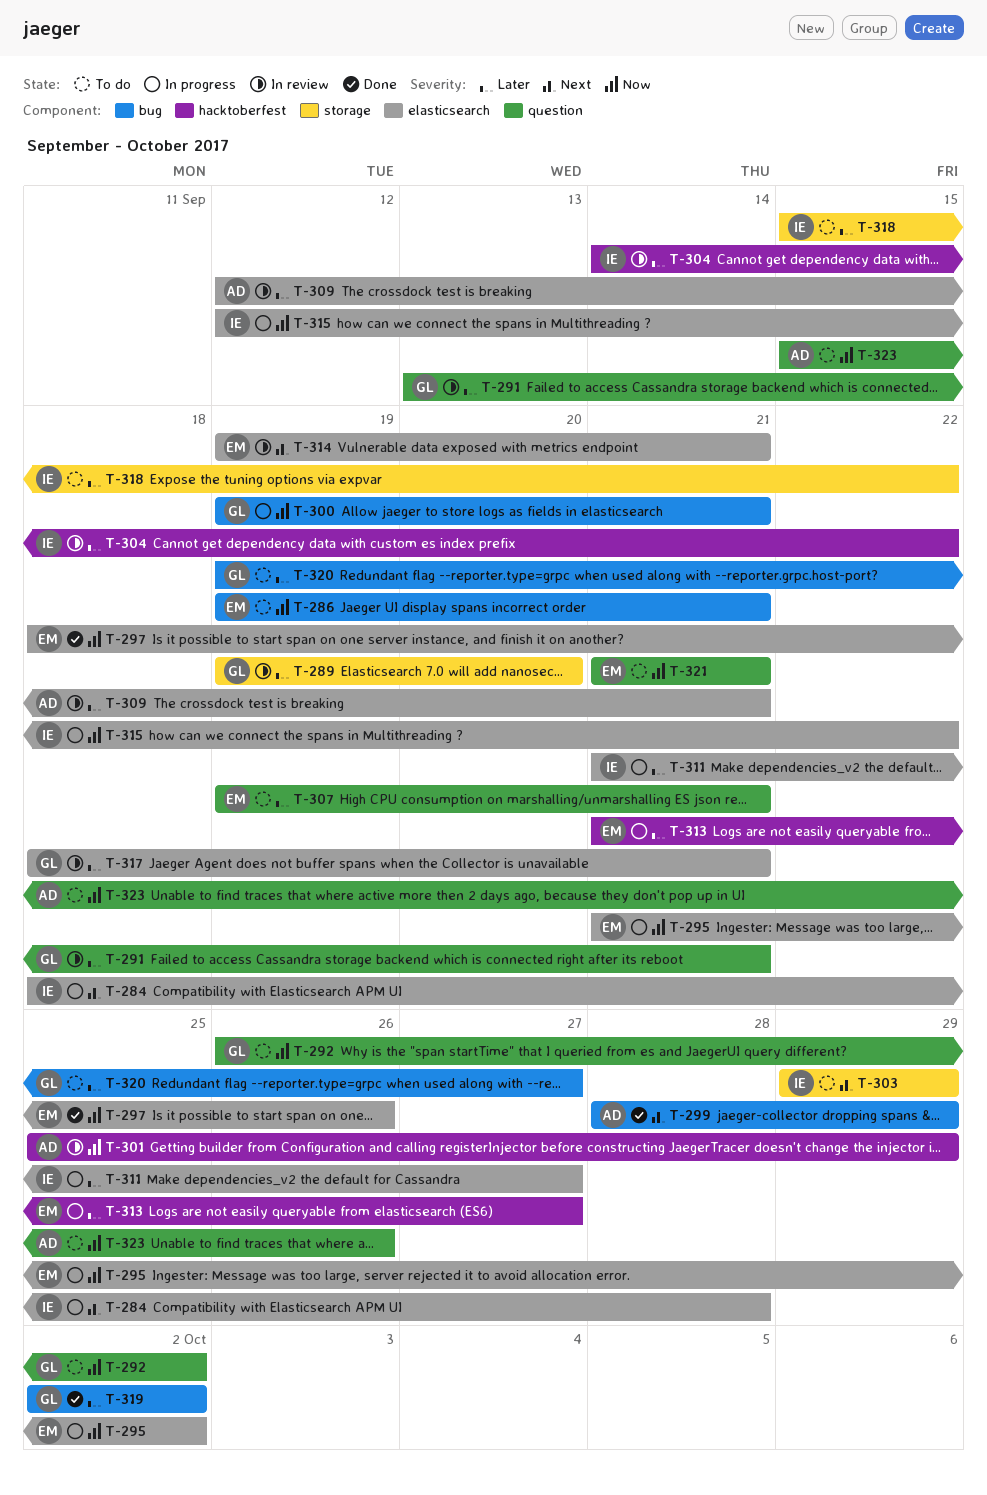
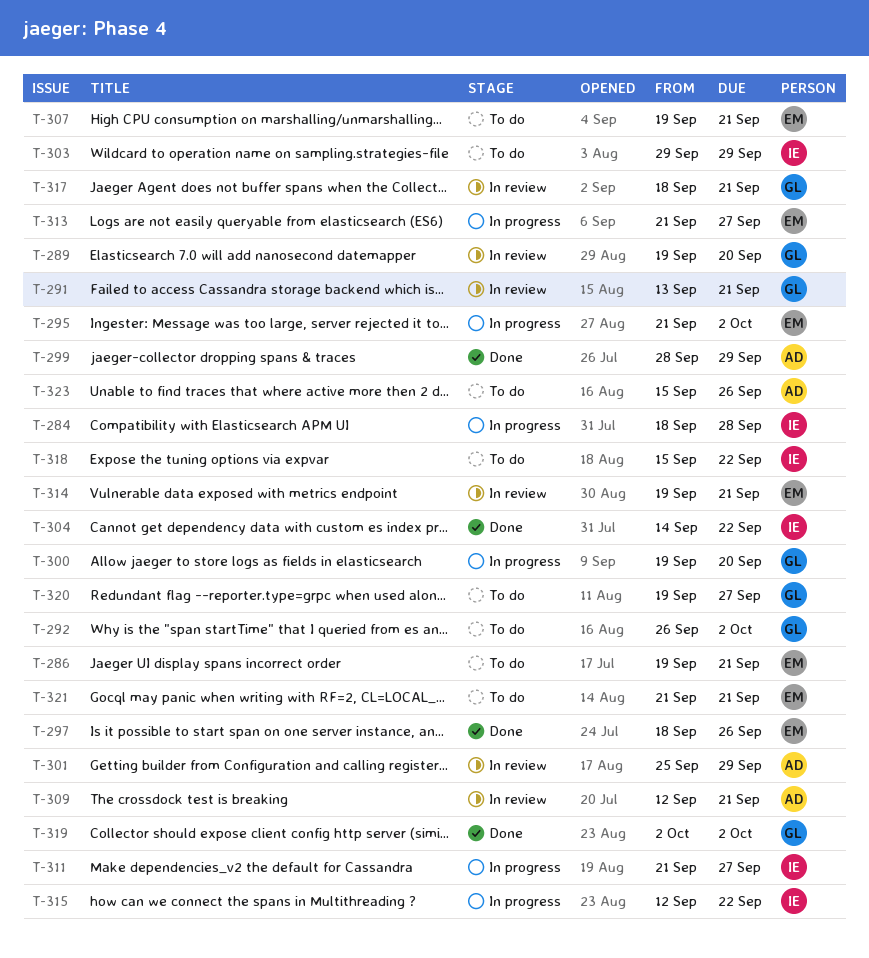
T-300, due: Sep 21 -> Sep 20
T-304, status: In review -> Done

